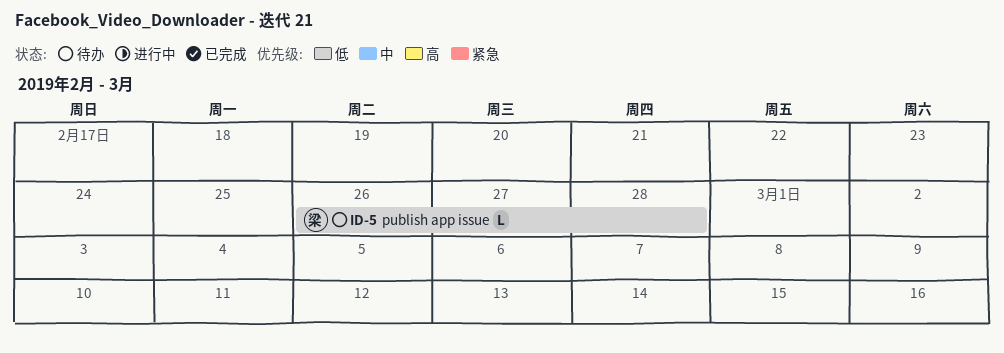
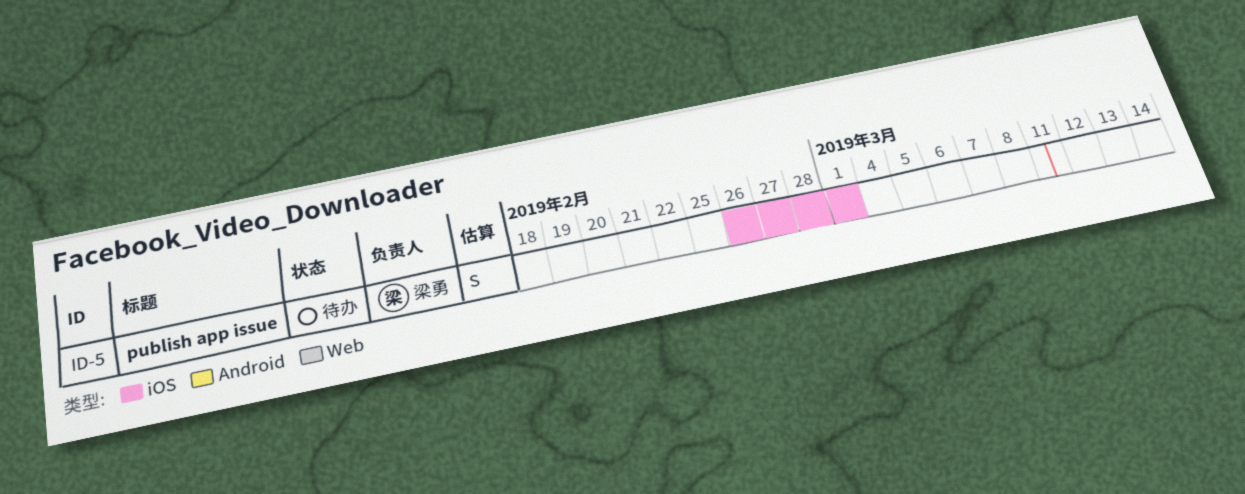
ID-5, estimate: L -> S
ID-5, due: Feb 28 -> Mar 1

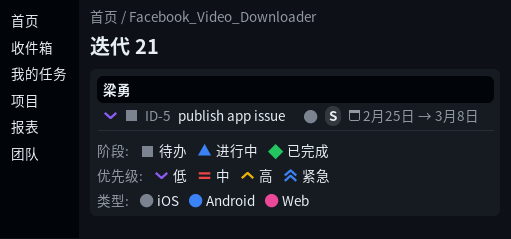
ID-5, start: Feb 26 -> Feb 25
ID-5, due: Mar 1 -> Mar 8

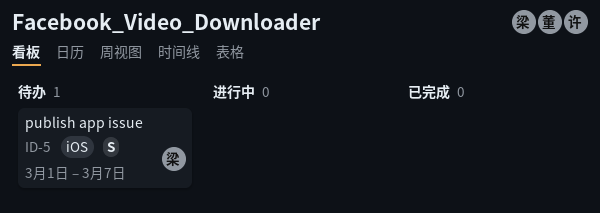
ID-5, start: Feb 25 -> Mar 1
ID-5, due: Mar 8 -> Mar 7

